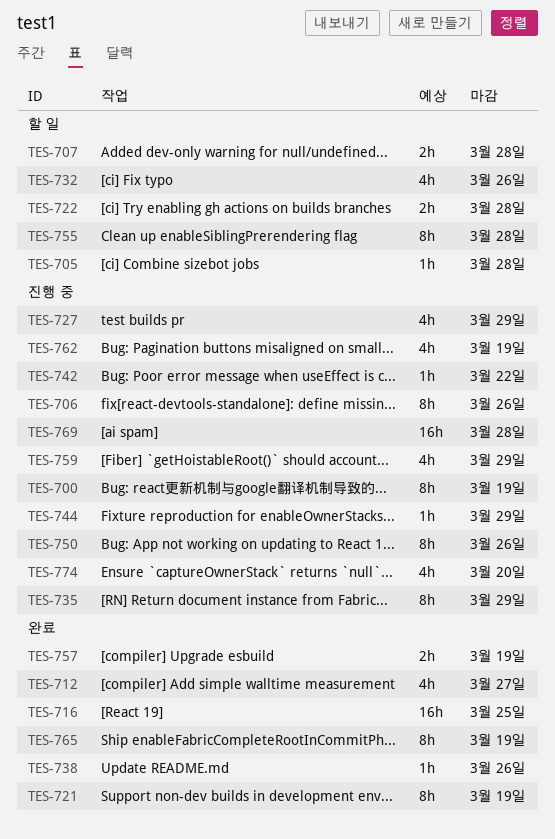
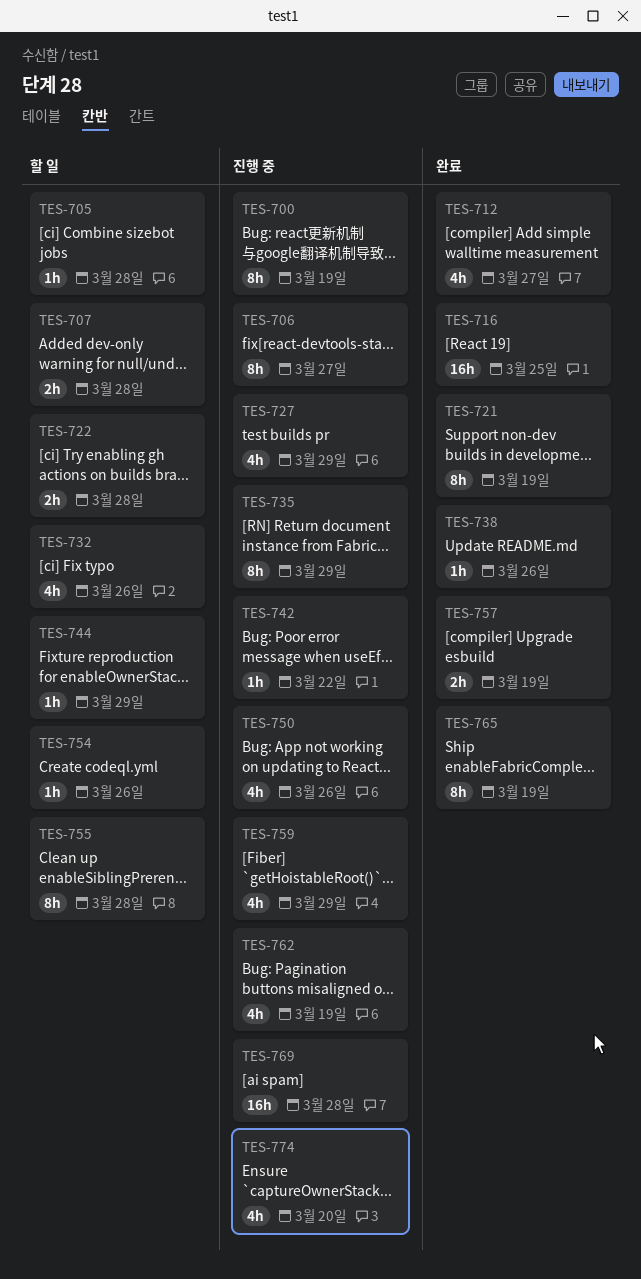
TES-706, due: Mar 26 -> Mar 27
TES-744, status: 진행 중 -> 할 일
TES-750, estimate: 8h -> 4h
TES-754: none -> present

